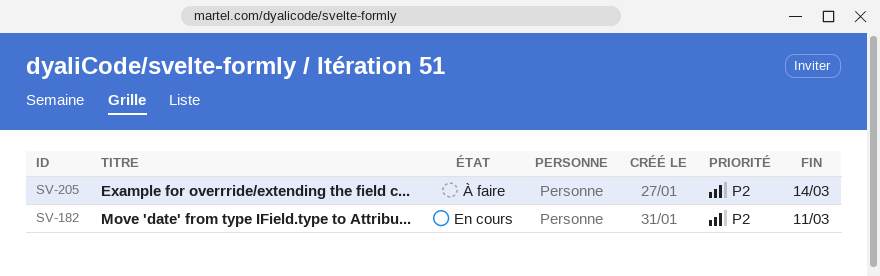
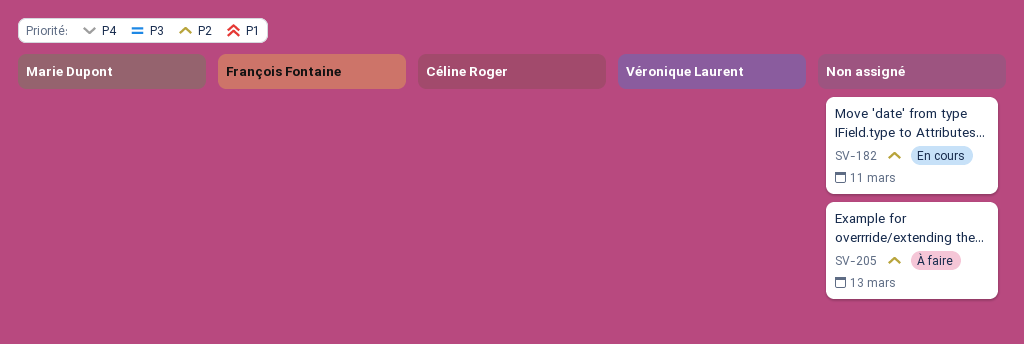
SV-205, due: Mar 14 -> Mar 13

